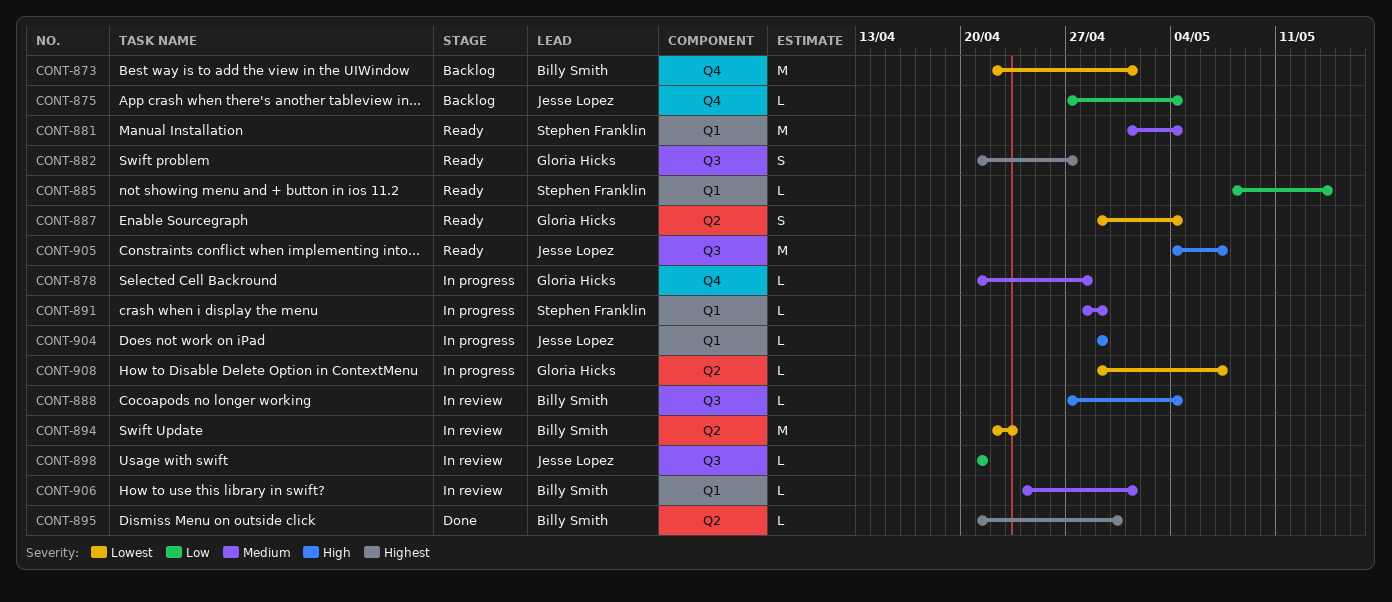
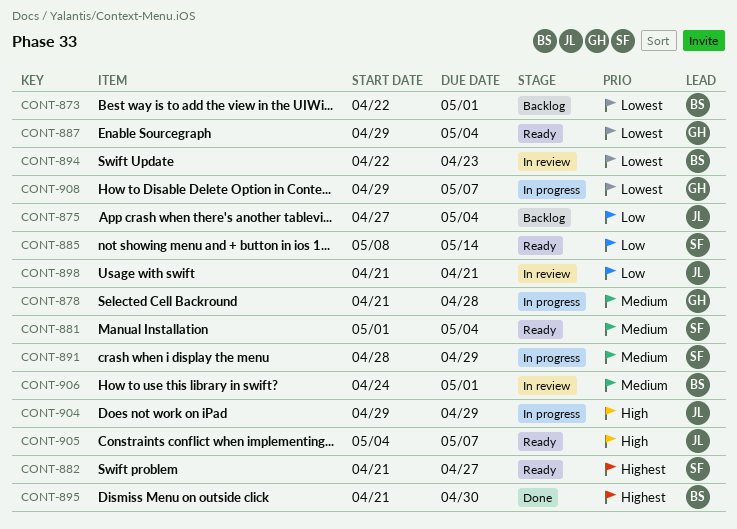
CONT-882, owner: Gloria Hicks -> Stephen Franklin
CONT-888: present -> none

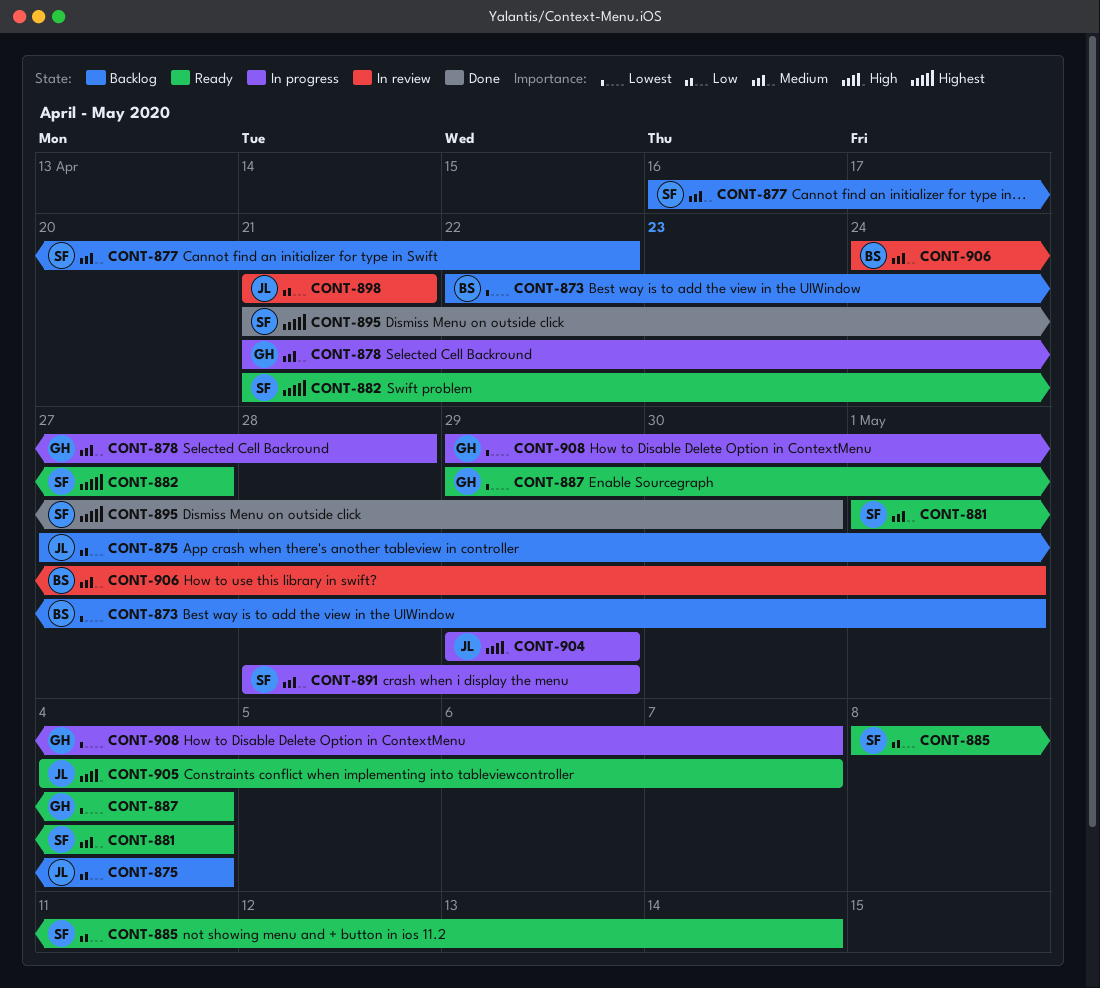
CONT-877: none -> present
CONT-894: present -> none
CONT-895, owner: BS -> SF

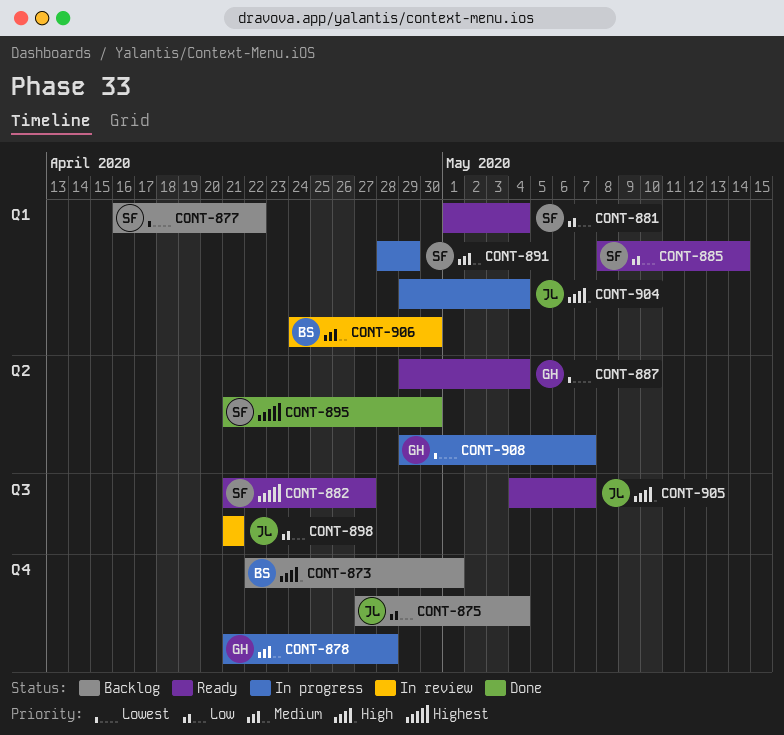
CONT-873, priority: Lowest -> High
CONT-877, priority: Medium -> Lowest
CONT-881, priority: Medium -> Low
CONT-904, due: Apr 29 -> May 4
CONT-906, due: May 1 -> Apr 30

